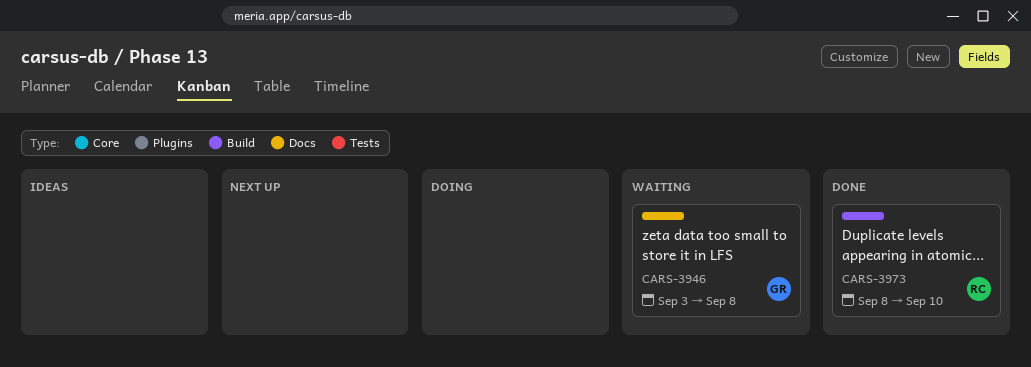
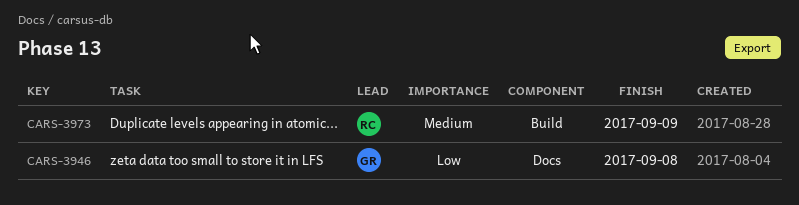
CARS-3973, due: Sep 10 -> Sep 9

